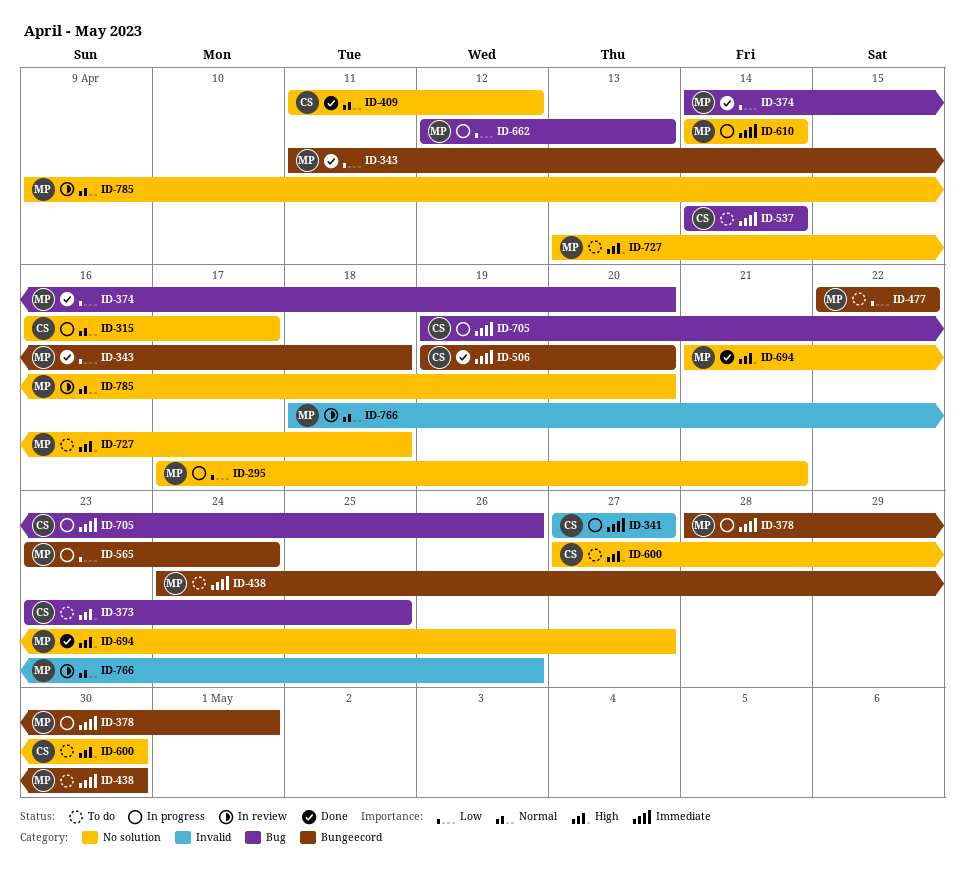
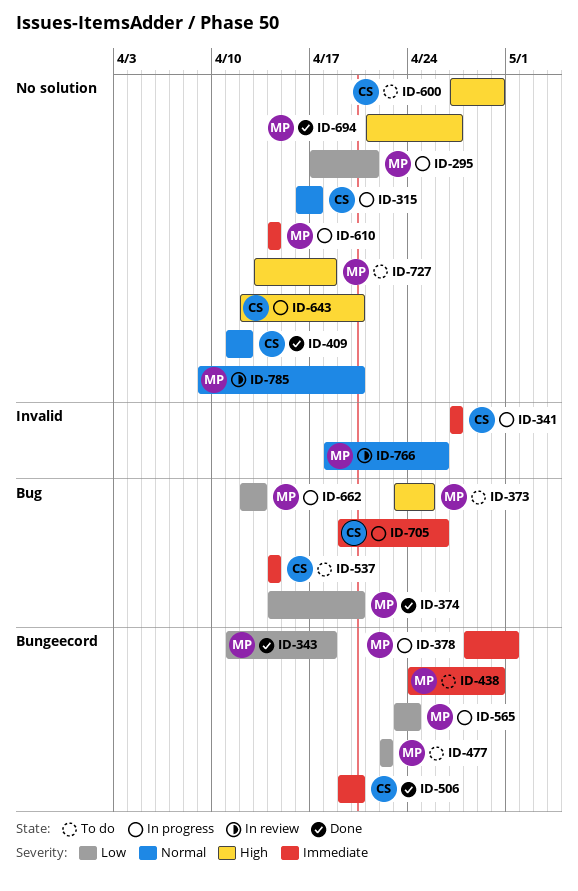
ID-373, owner: CS -> MP
ID-643: none -> present

